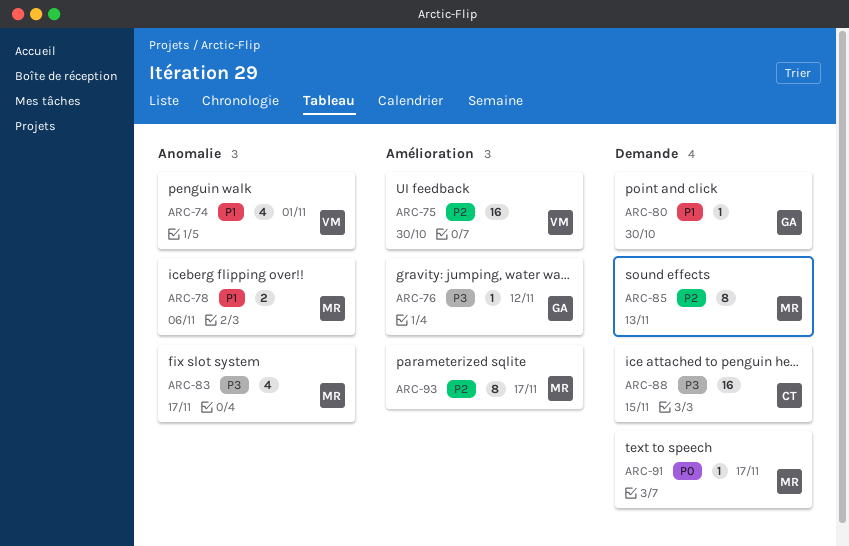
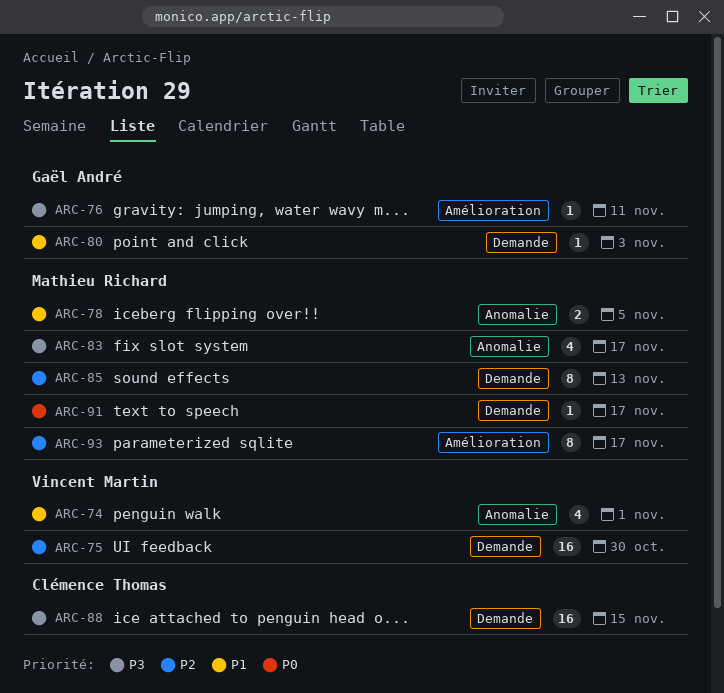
ARC-75, label: Amélioration -> Demande
ARC-76, due: Nov 12 -> Nov 11
ARC-78, due: Nov 6 -> Nov 5
ARC-80, due: Oct 30 -> Nov 3

